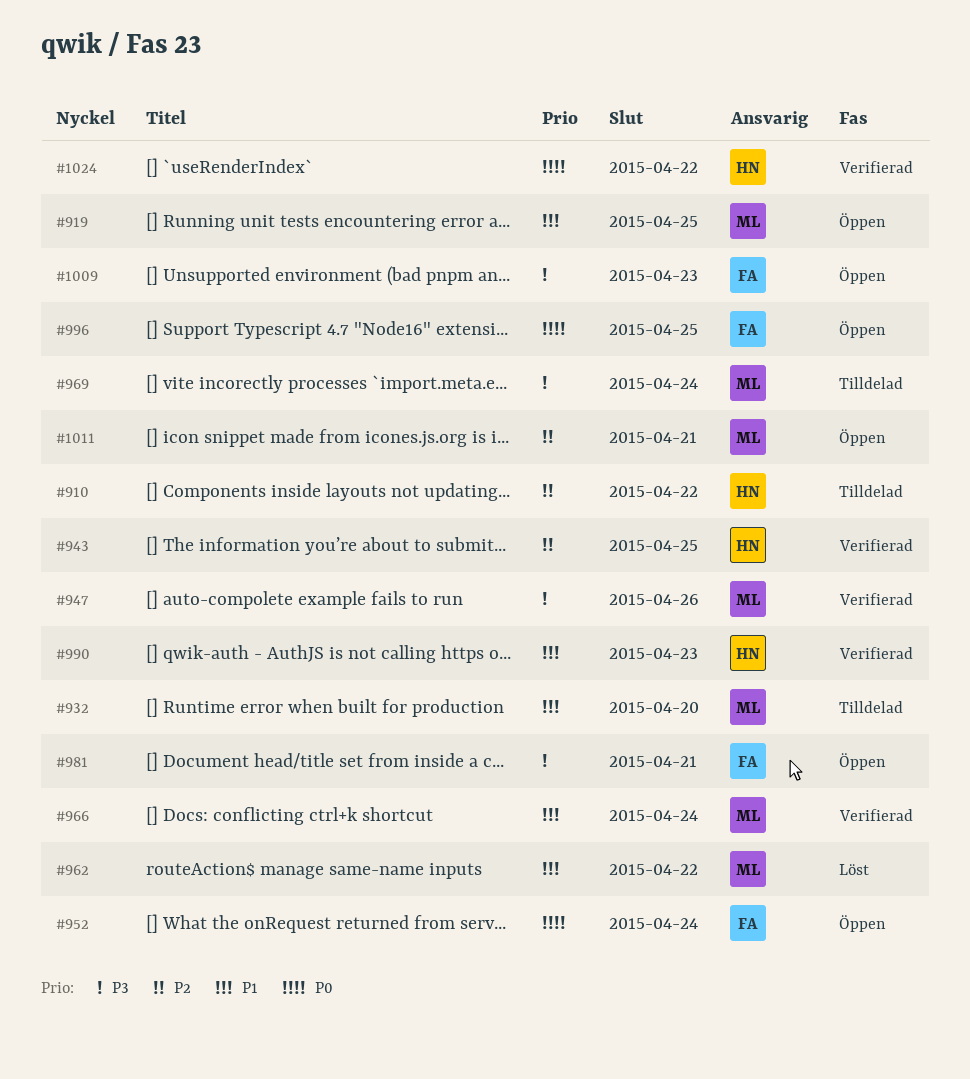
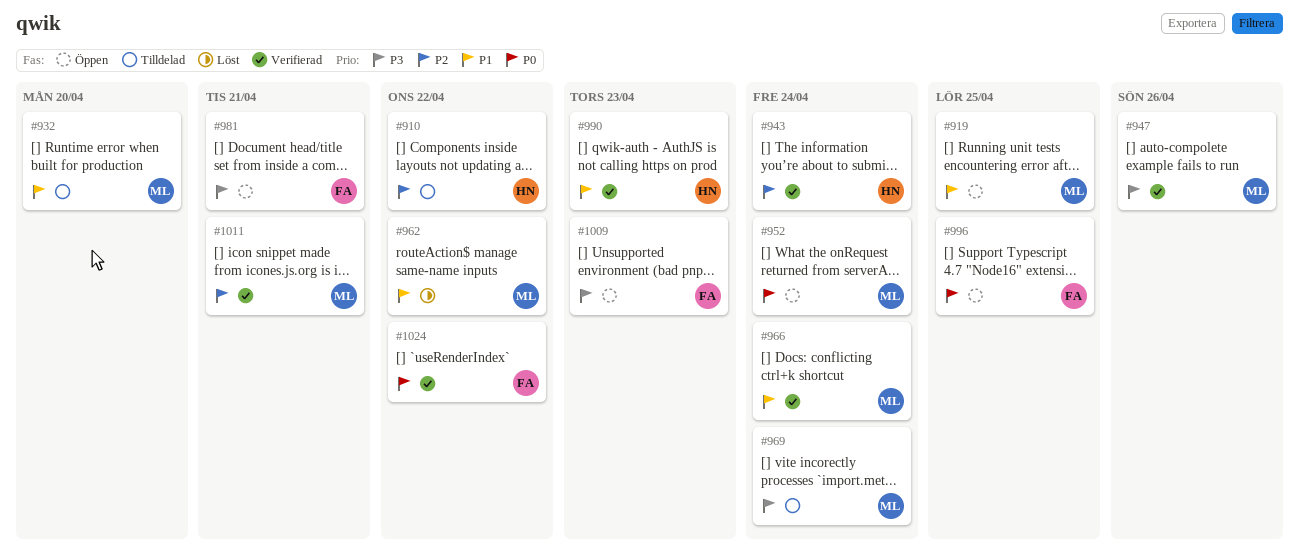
#943, due: Apr 25 -> Apr 24
#952, owner: FA -> ML
#1011, status: Öppen -> Verifierad
#1024, owner: HN -> FA

